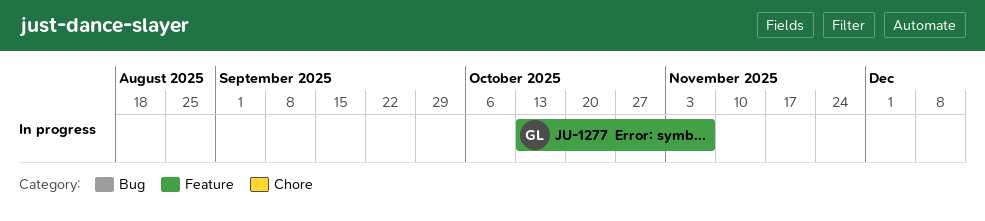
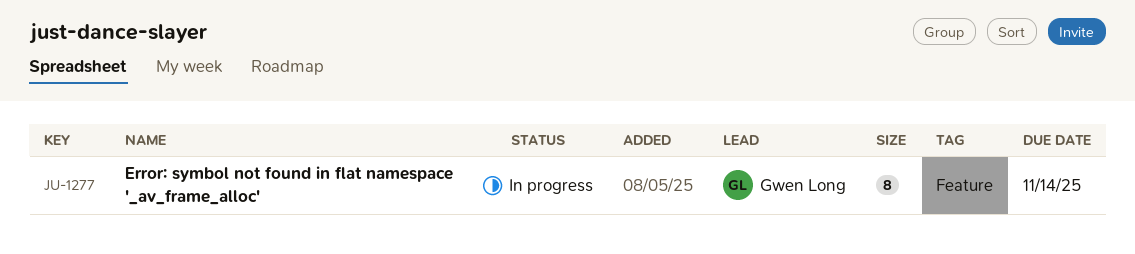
JU-1277, due: Nov 7 -> Nov 14

